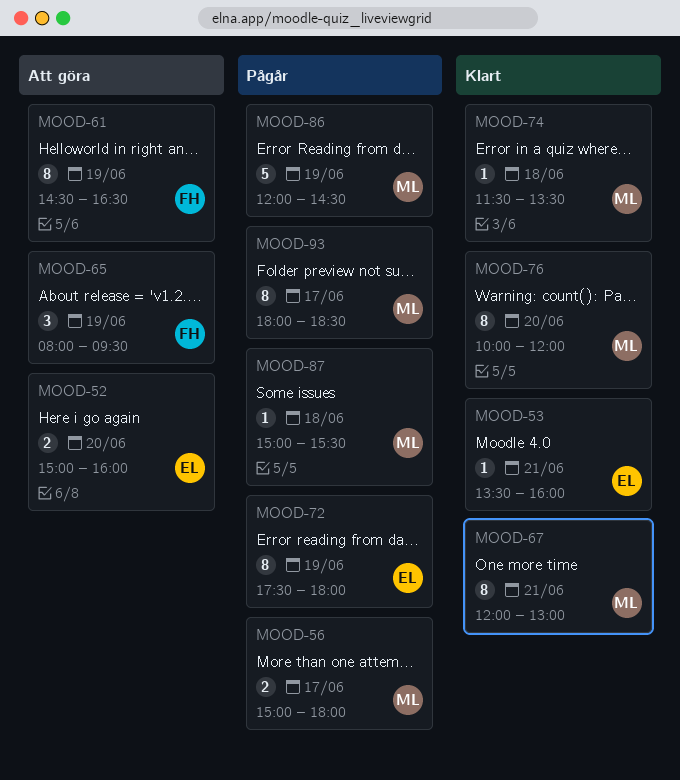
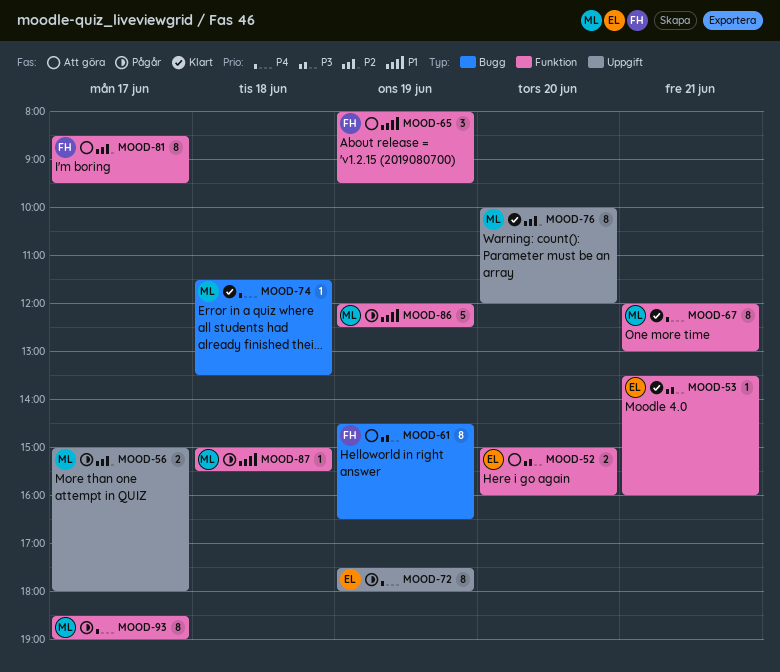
MOOD-81: none -> present
MOOD-86, ends: 14:30 -> 12:30
MOOD-93, begins: 18:00 -> 18:30
MOOD-93, ends: 18:30 -> 19:00

